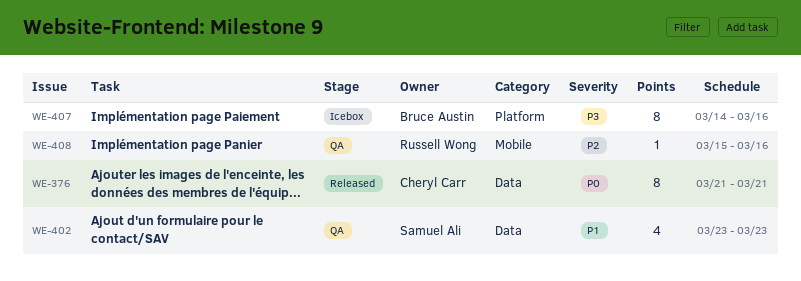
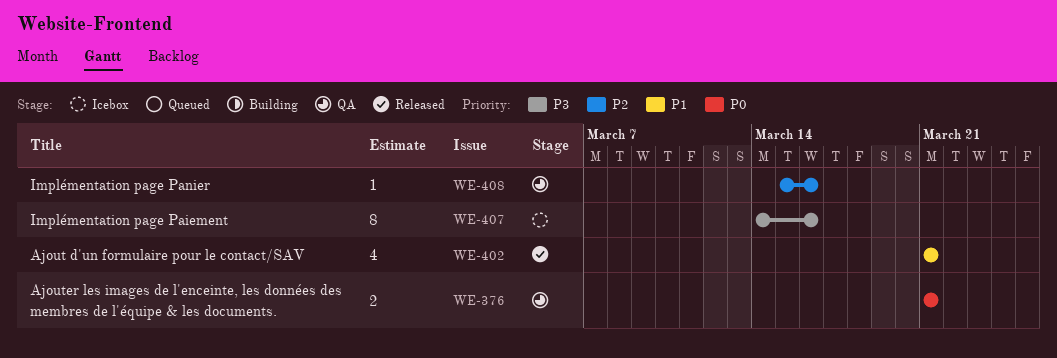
WE-376, status: Released -> QA
WE-376, estimate: 8 -> 2
WE-402, status: QA -> Released
WE-402, start: Mar 23 -> Mar 21
WE-402, due: Mar 23 -> Mar 21

